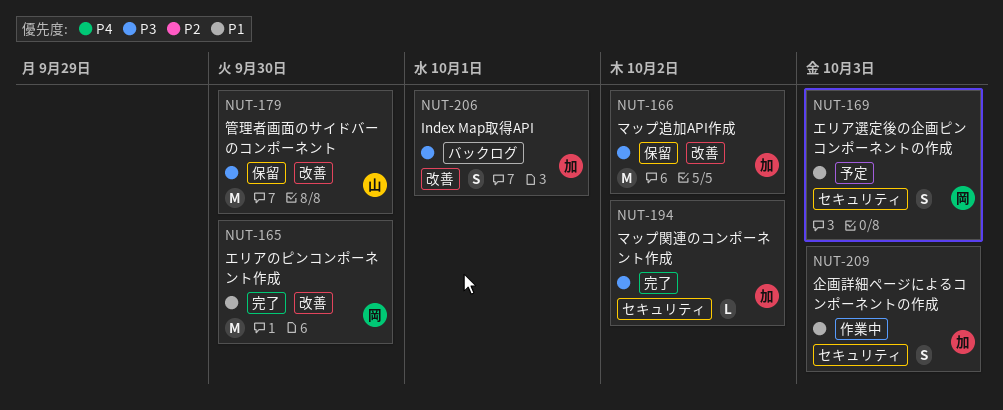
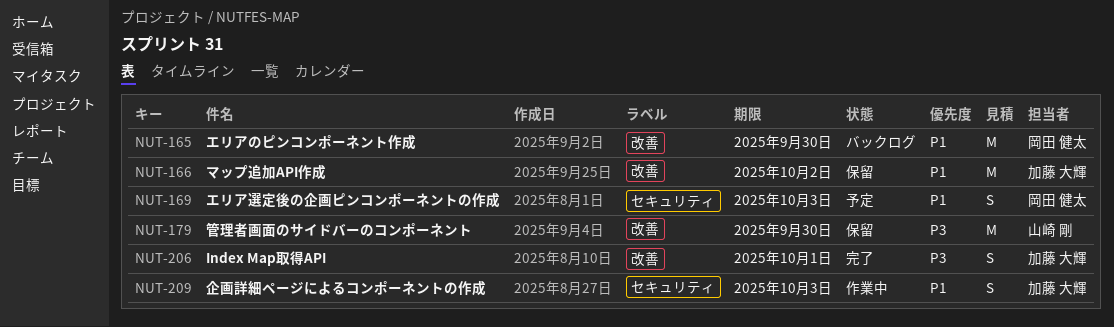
NUT-165, status: 完了 -> バックログ
NUT-166, priority: P3 -> P1
NUT-194: present -> none
NUT-206, status: バックログ -> 完了

